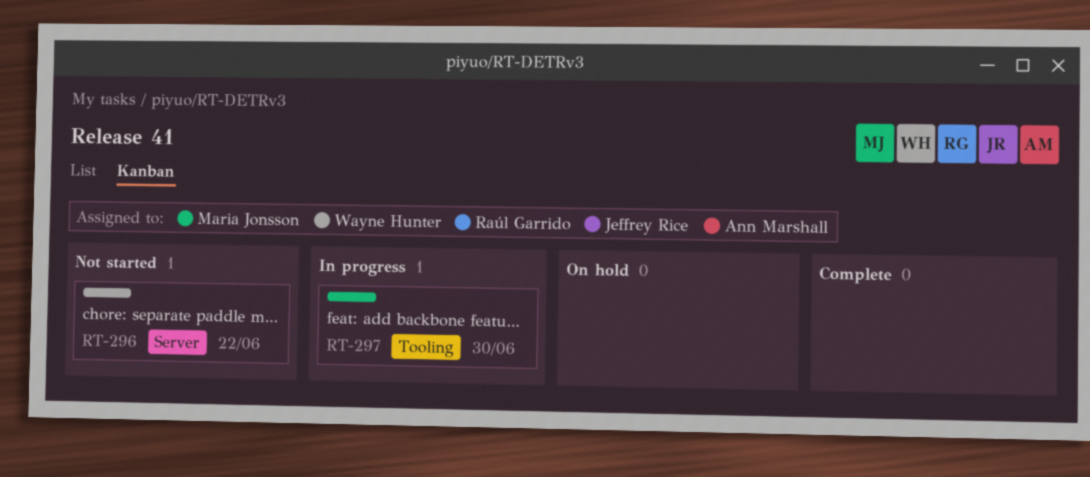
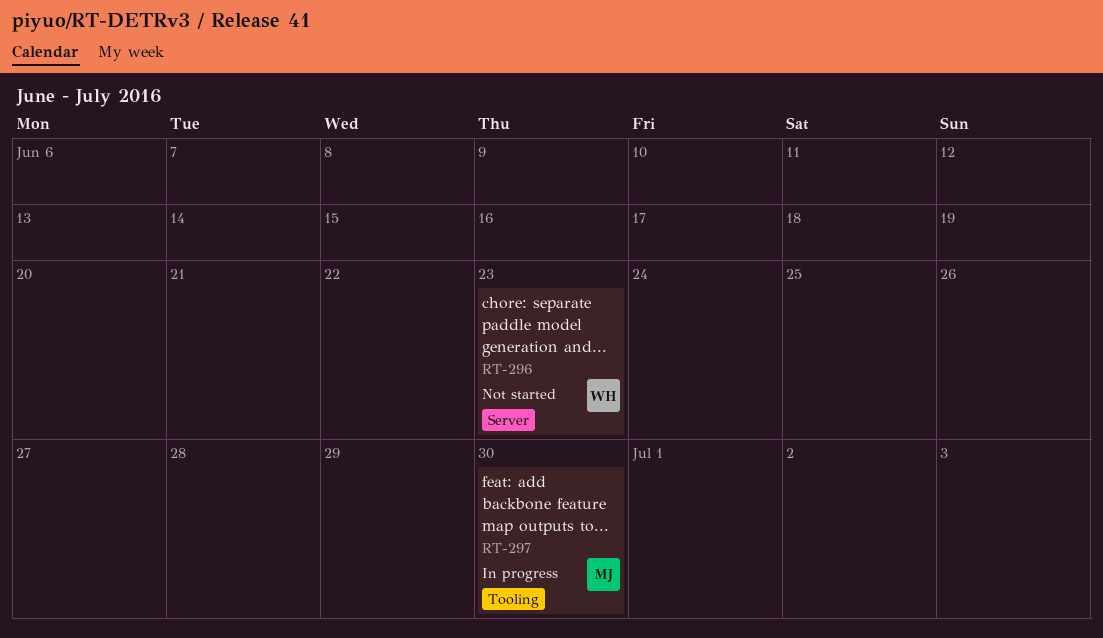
RT-296, due: Jun 22 -> Jun 23

